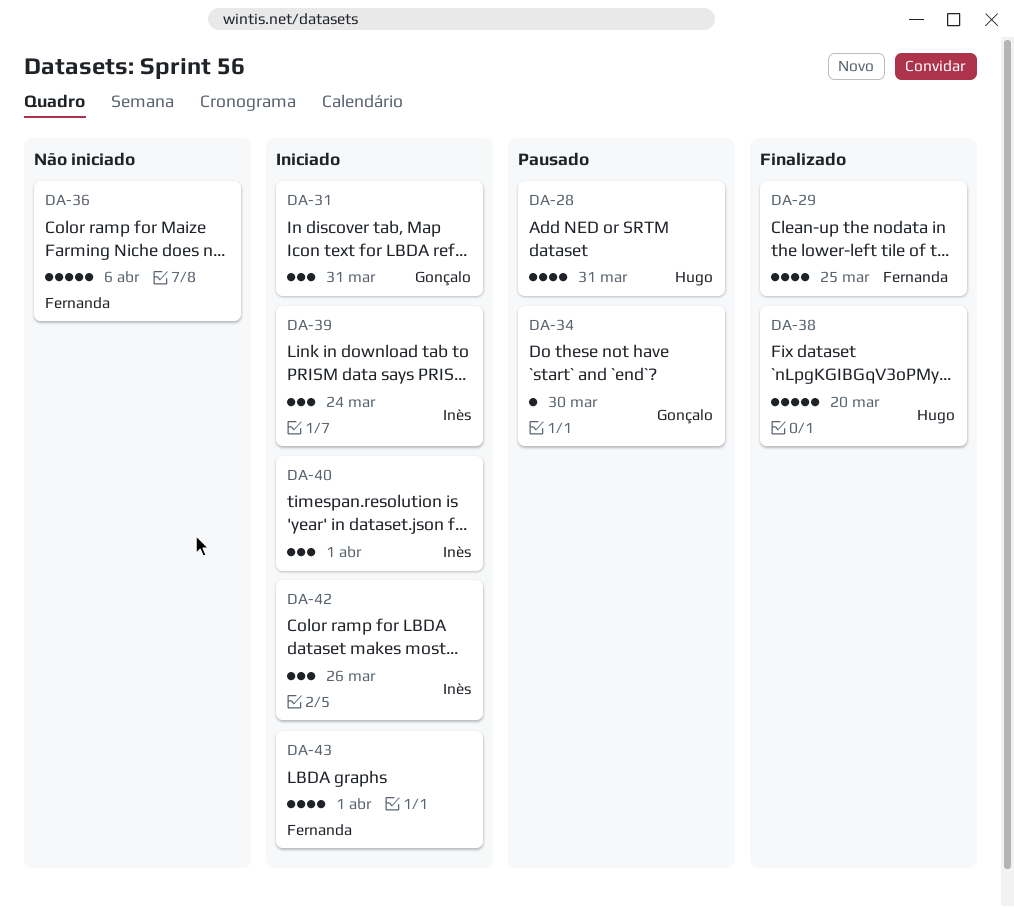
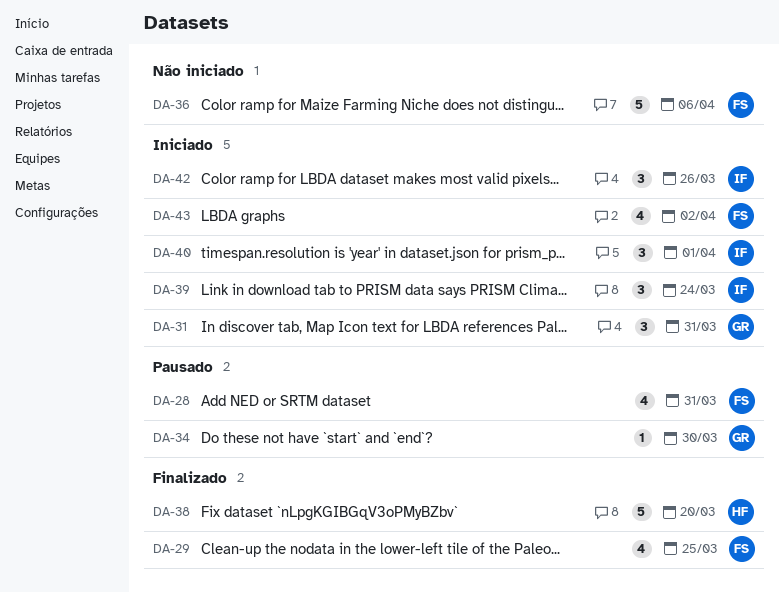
DA-28, owner: Hugo -> Fernanda
DA-43, due: Apr 1 -> Apr 2

